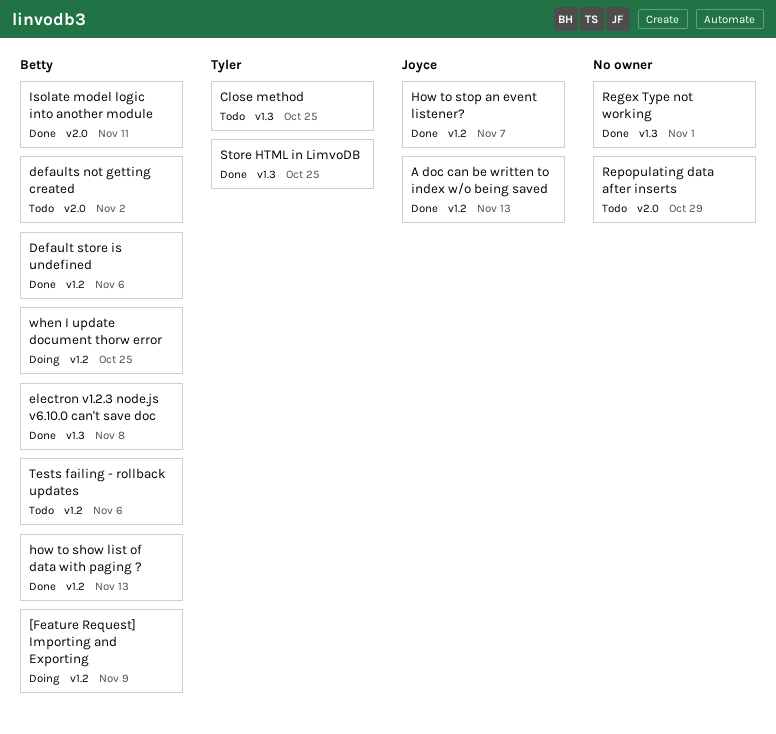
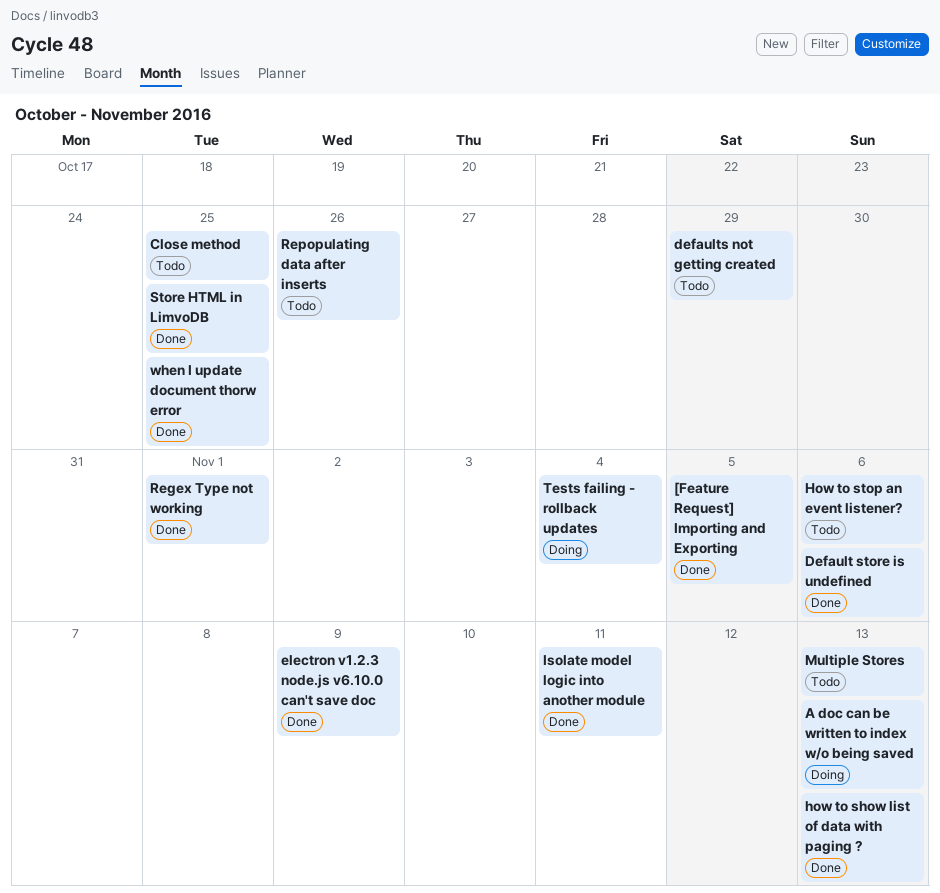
[Feature Request] Importing and Exporting, status: Doing -> Done
[Feature Request] Importing and Exporting, due: Nov 9 -> Nov 5
A doc can be written to index w/o being saved, status: Done -> Doing
defaults not getting created, due: Nov 2 -> Oct 29
electron v1.2.3 node.js v6.10.0 can't save doc, due: Nov 8 -> Nov 9
How to stop an event listener?, status: Done -> Todo
How to stop an event listener?, due: Nov 7 -> Nov 6
Multiple Stores: none -> present
Repopulating data after inserts, due: Oct 29 -> Oct 26
Tests failing - rollback updates, status: Todo -> Doing
Tests failing - rollback updates, due: Nov 6 -> Nov 4
when I update document thorw error, status: Doing -> Done

